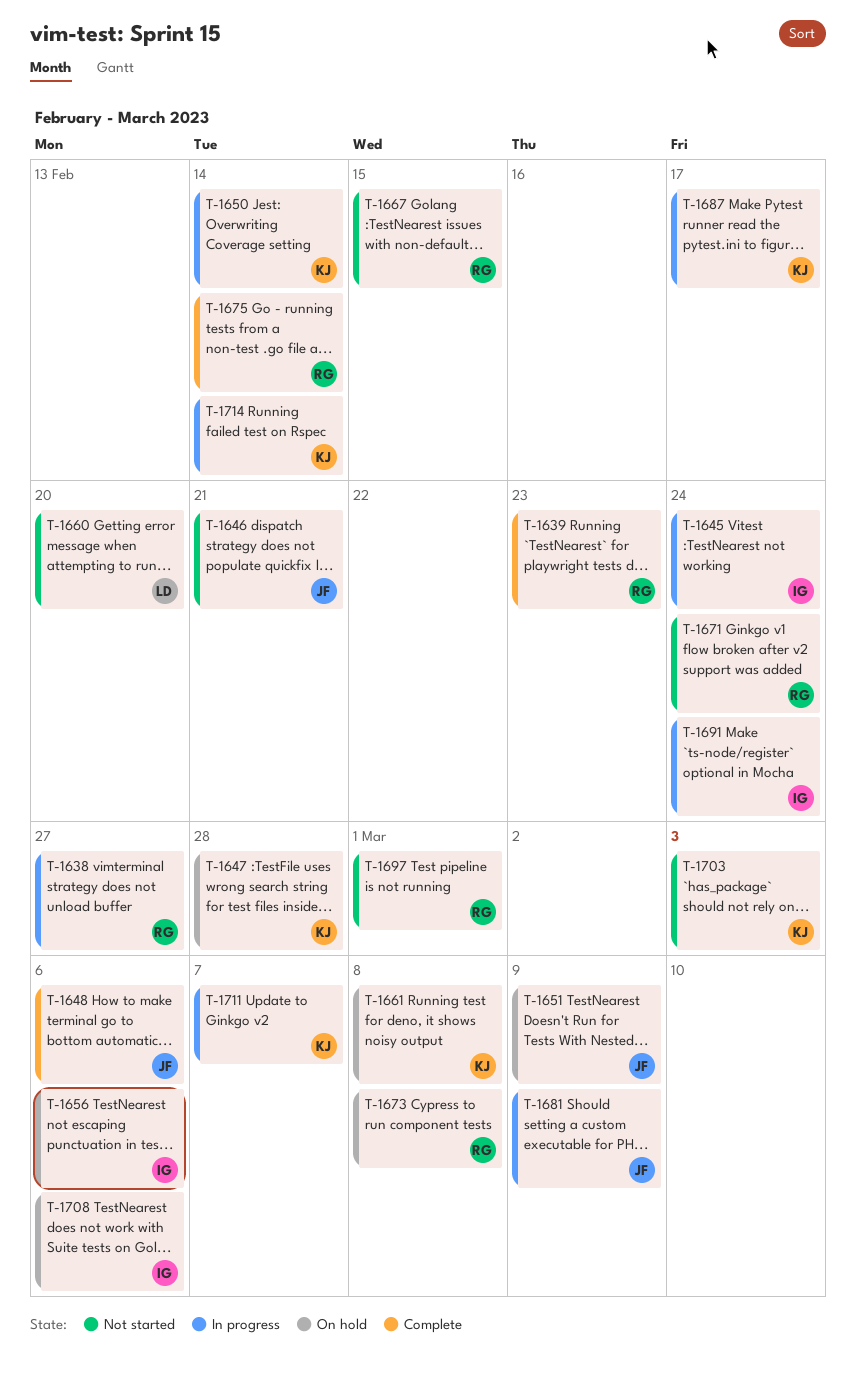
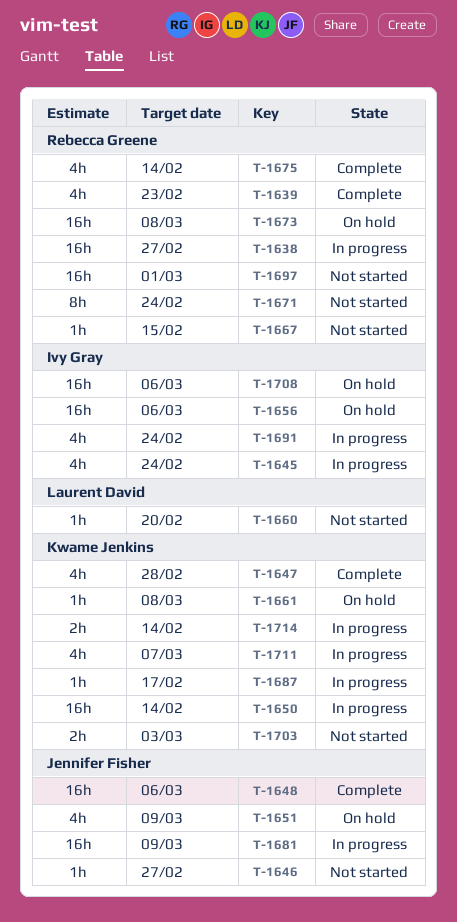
T-1646, due: Feb 21 -> Feb 27
T-1647, status: On hold -> Complete

